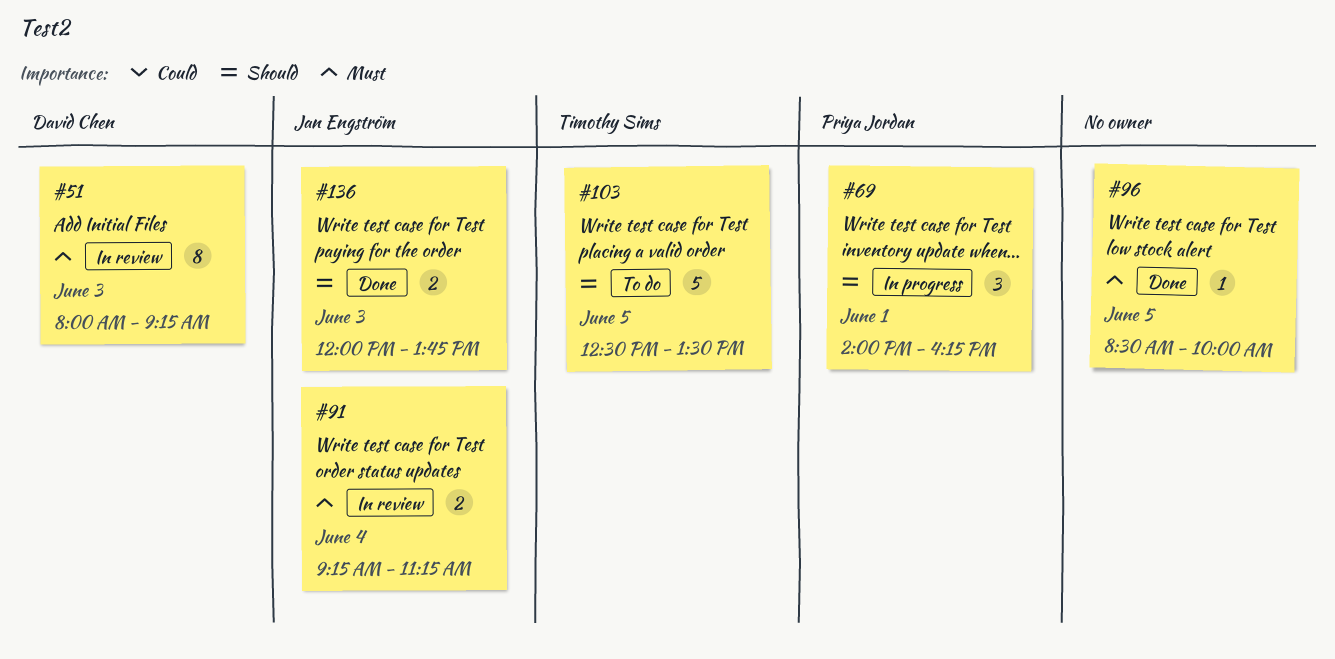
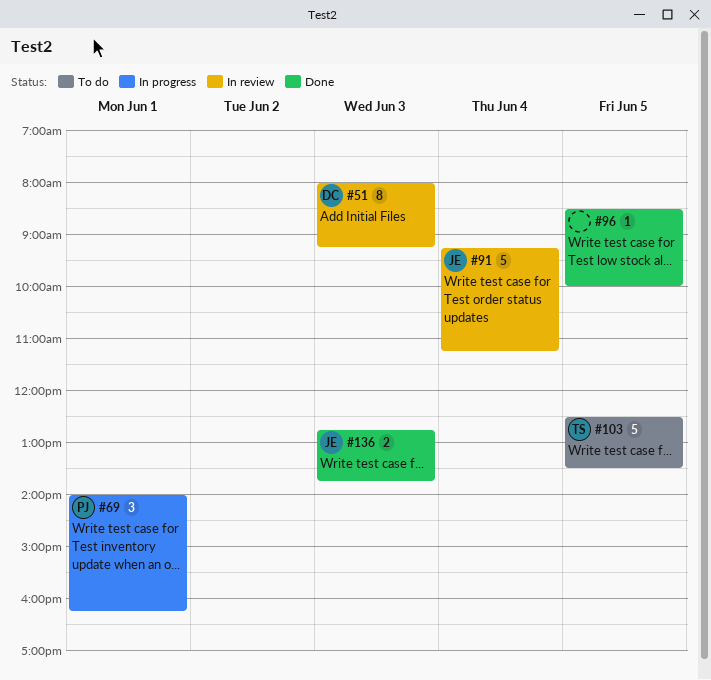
#91, estimate: 2 -> 5
#136, begins: 12:00 -> 12:45

